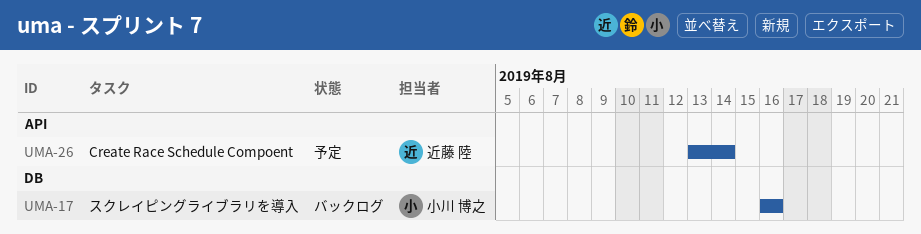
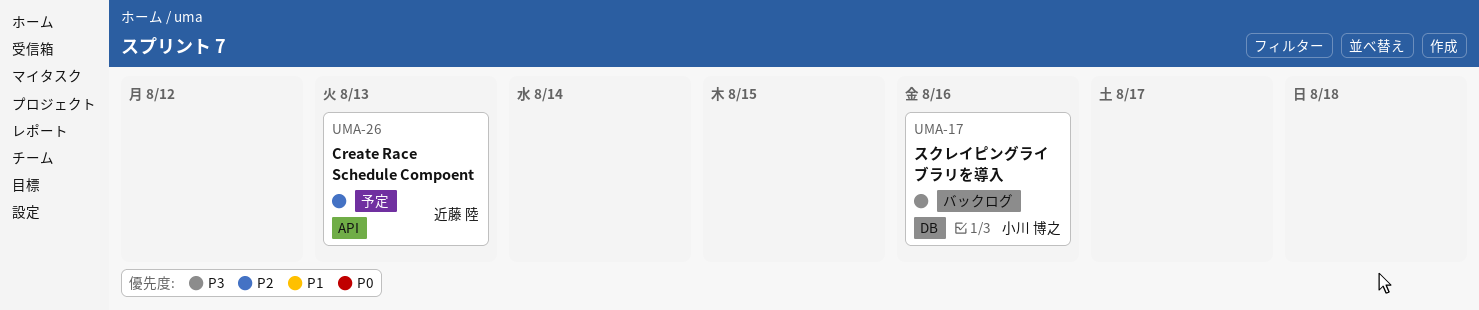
UMA-26, due: Aug 14 -> Aug 13

